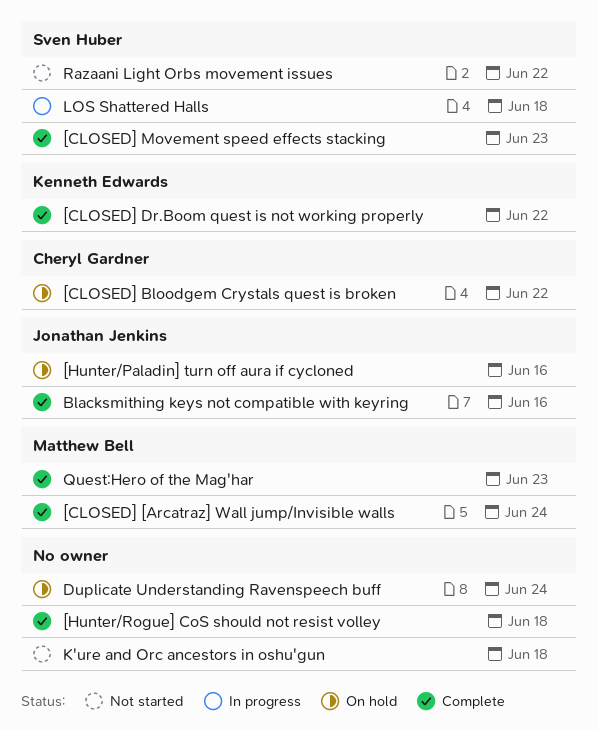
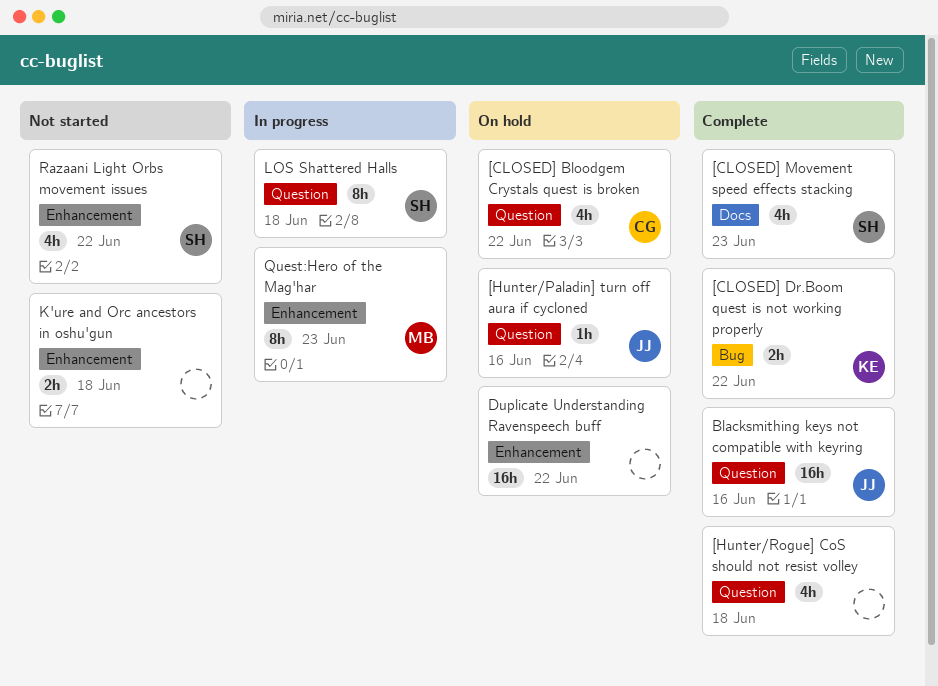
[CLOSED] [Arcatraz] Wall jump/Invisible walls: present -> none
Duplicate Understanding Ravenspeech buff, due: Jun 24 -> Jun 22
Quest:Hero of the Mag'har, status: Complete -> In progress

